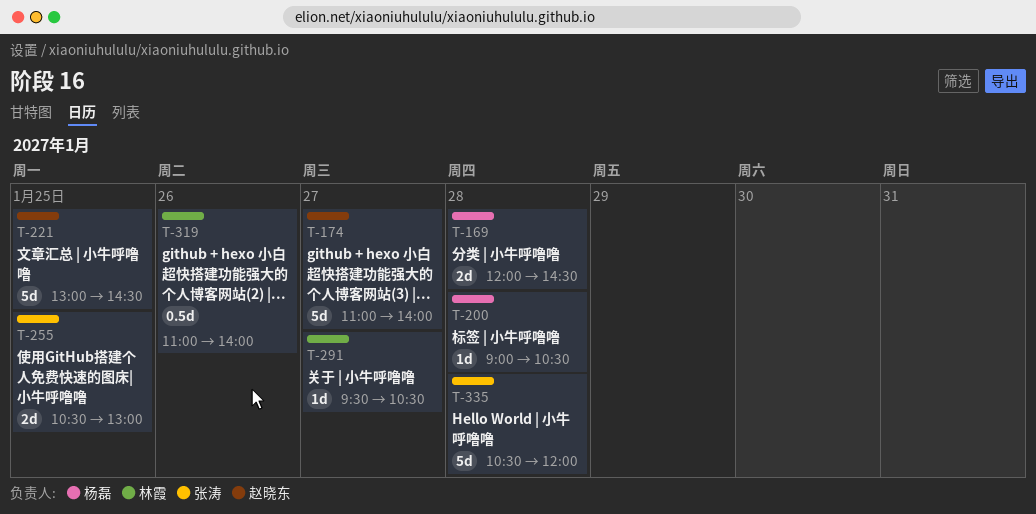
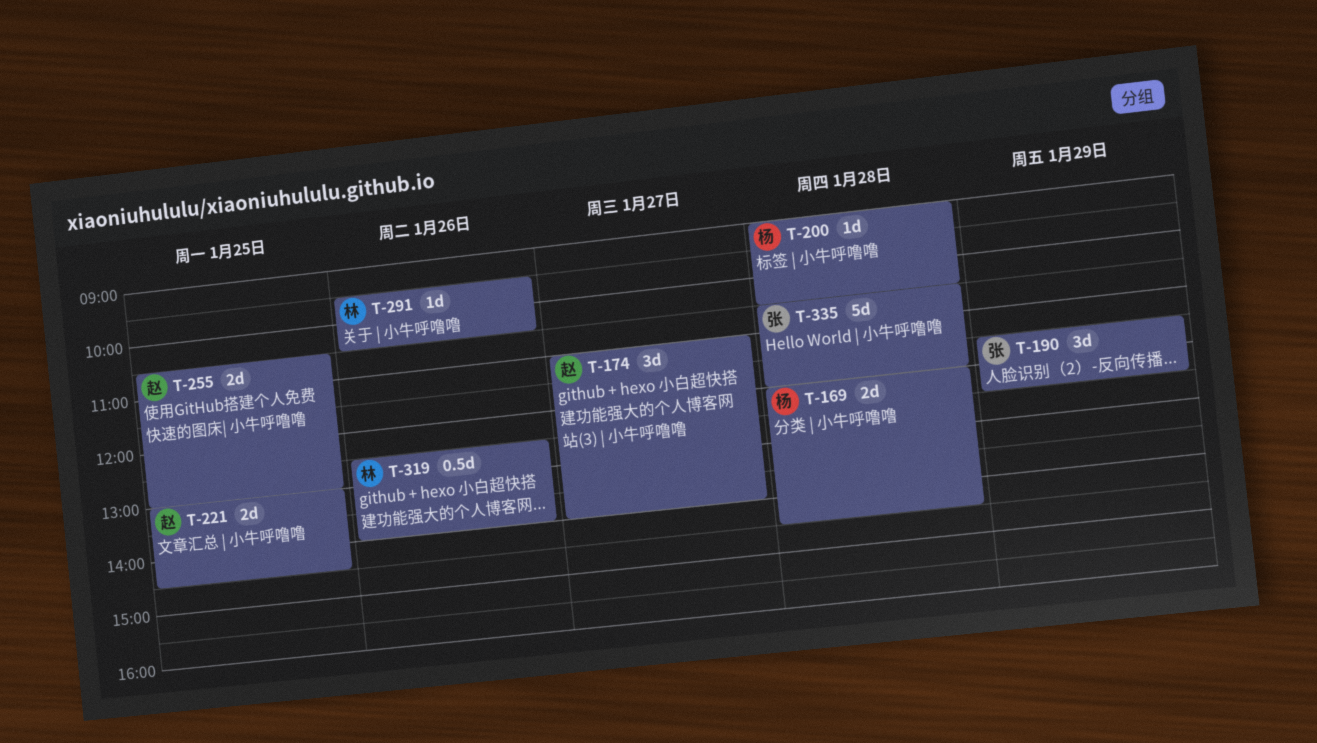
T-174, estimate: 5d -> 3d
T-190: none -> present
T-221, estimate: 5d -> 2d
T-255, owner: 张涛 -> 赵晓东
T-291, day: Jan 27 -> Jan 26
T-319, begins: 11:00 -> 12:30

